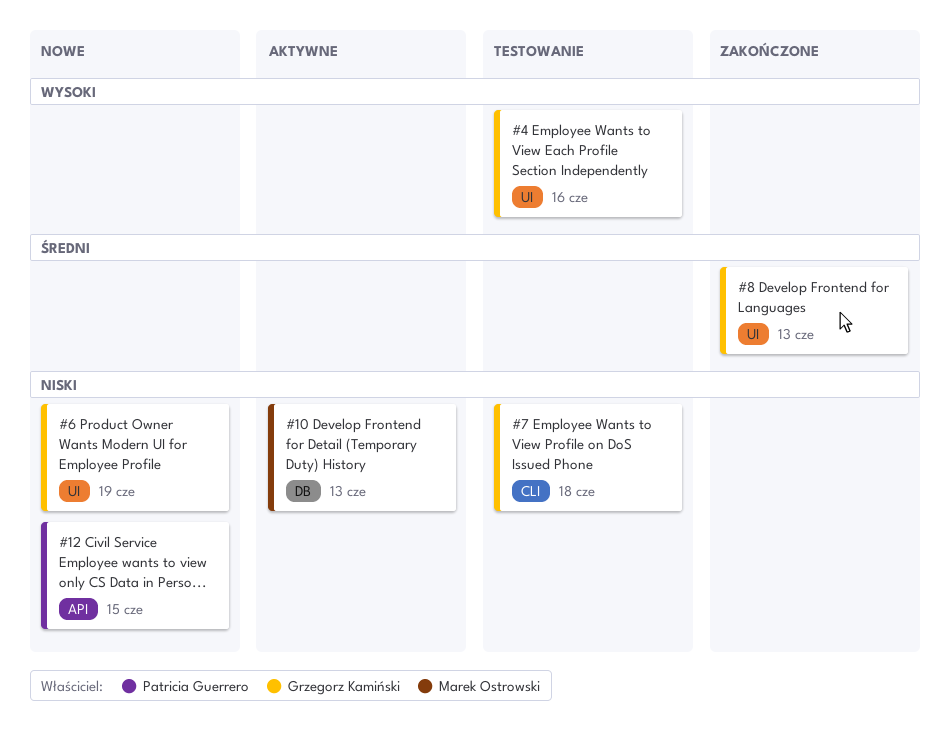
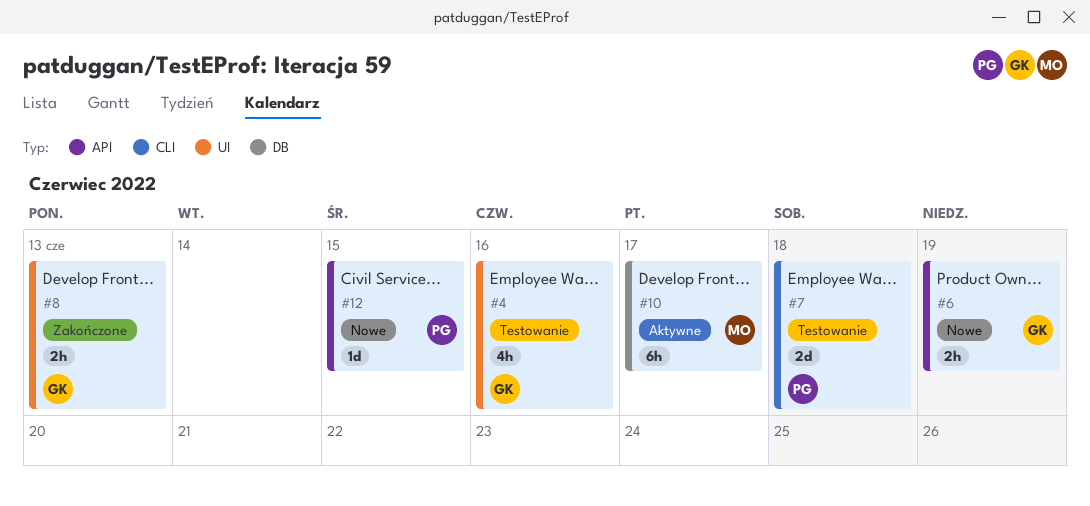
#6, label: UI -> API
#7, owner: Grzegorz Kamiński -> Patricia Guerrero
#10, due: Jun 13 -> Jun 17

